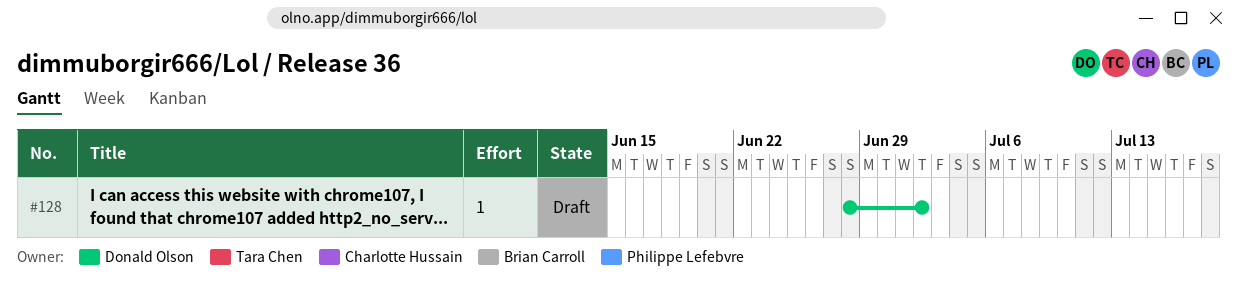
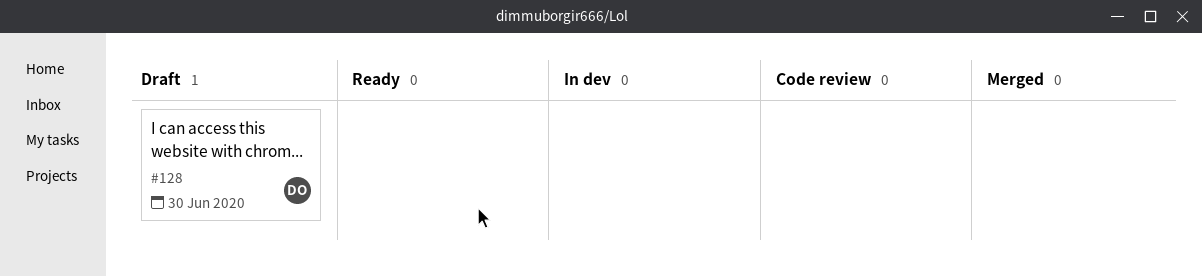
#128, due: Jul 2 -> Jun 30

